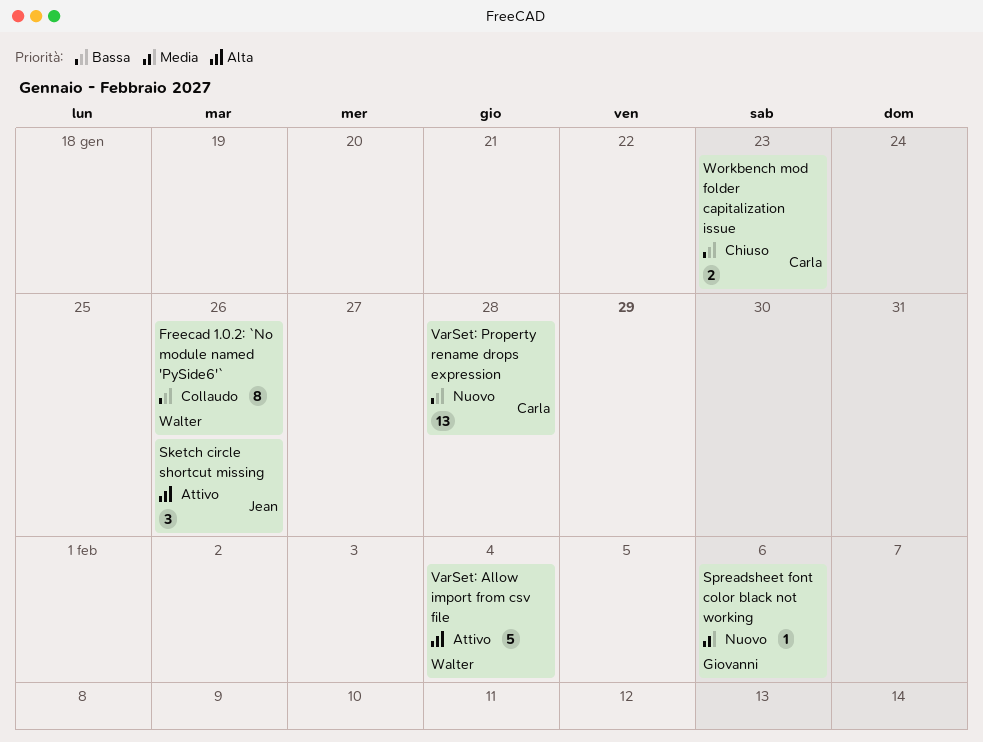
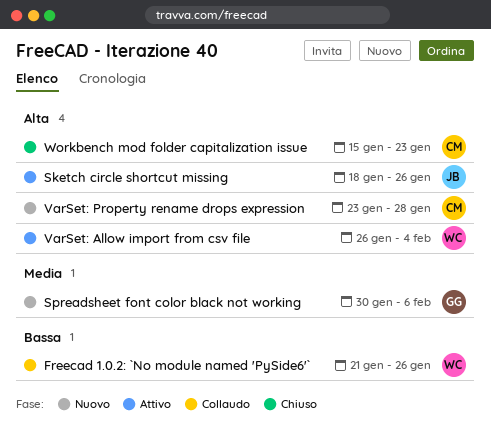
VarSet: Property rename drops expression, priority: Bassa -> Alta
Workbench mod folder capitalization issue, priority: Bassa -> Alta

